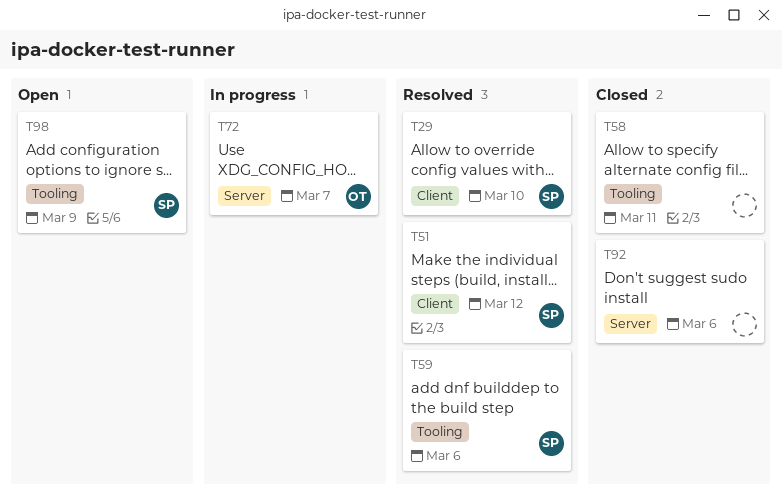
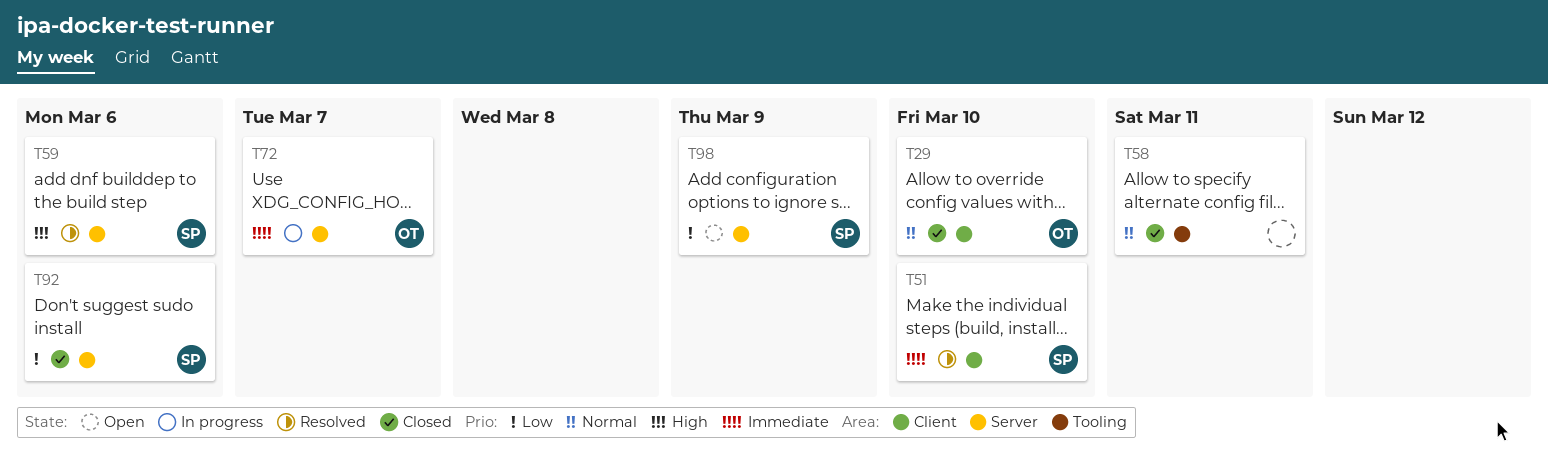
T29, status: Resolved -> Closed
T29, owner: SP -> OT
T51, due: Mar 12 -> Mar 10
T59, label: Tooling -> Server
T92, owner: none -> SP
T98, label: Tooling -> Server

